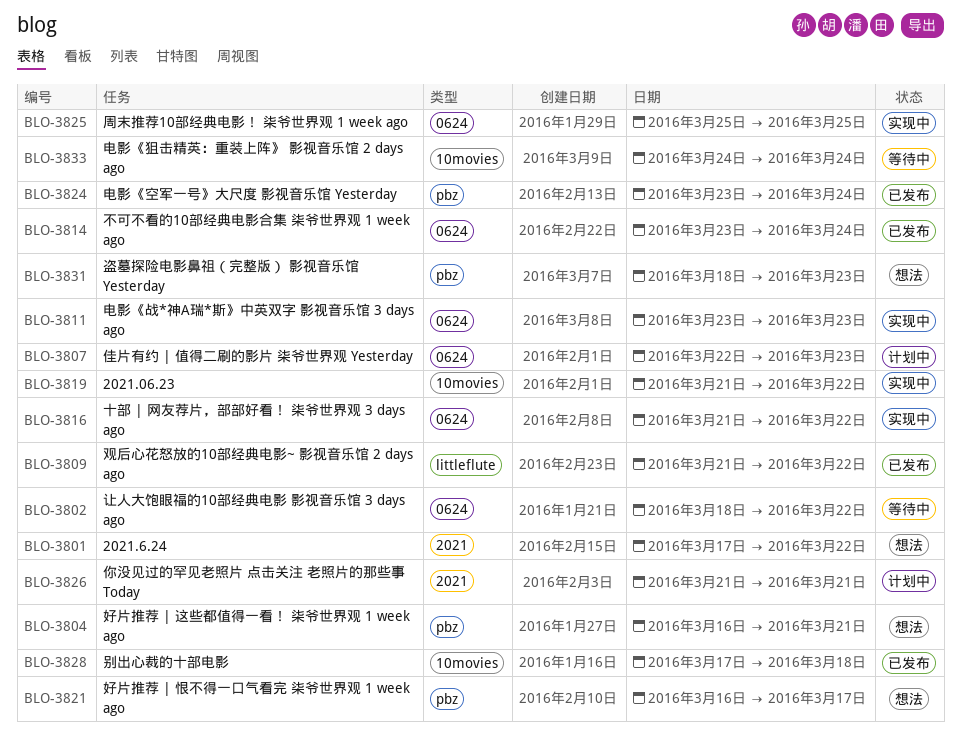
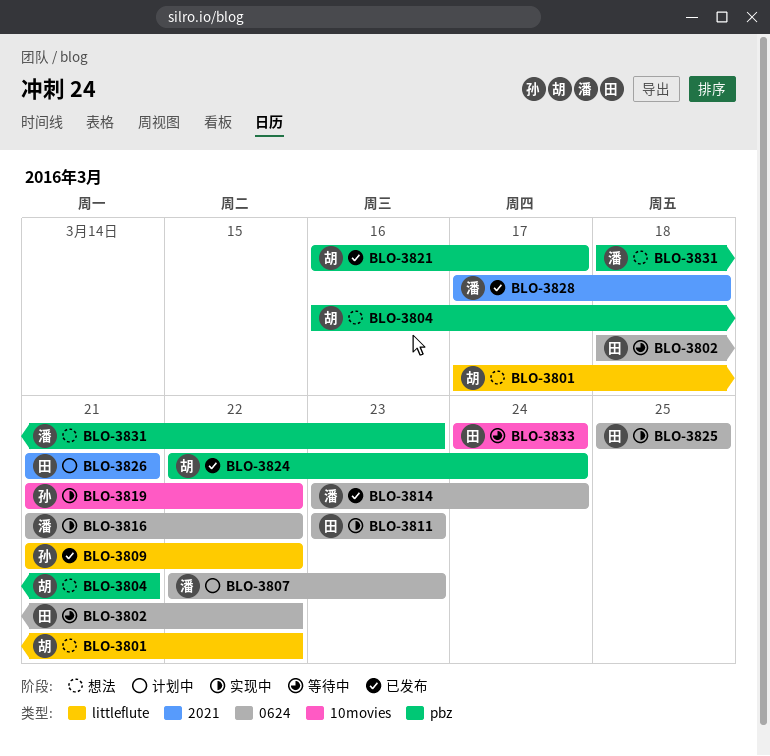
BLO-3801, label: 2021 -> littleflute
BLO-3821, status: 想法 -> 已发布
BLO-3824, start: Mar 23 -> Mar 22
BLO-3828, label: 10movies -> 2021

